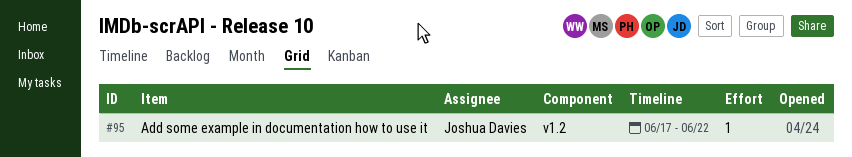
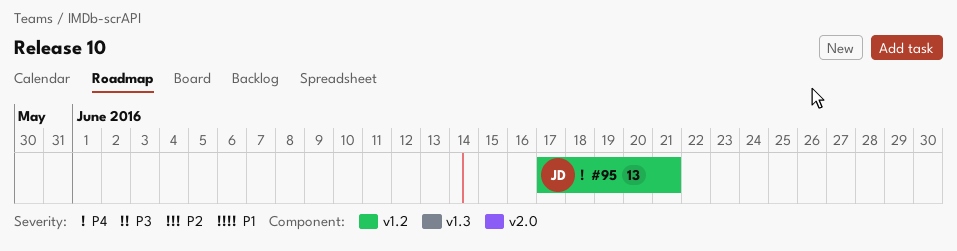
#95, estimate: 1 -> 13
#95, due: Jun 22 -> Jun 21

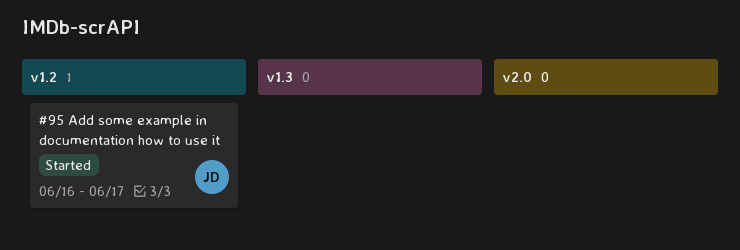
#95, start: Jun 17 -> Jun 16
#95, due: Jun 21 -> Jun 17

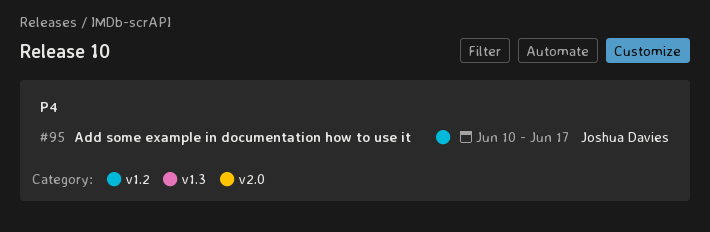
#95, start: Jun 16 -> Jun 10

